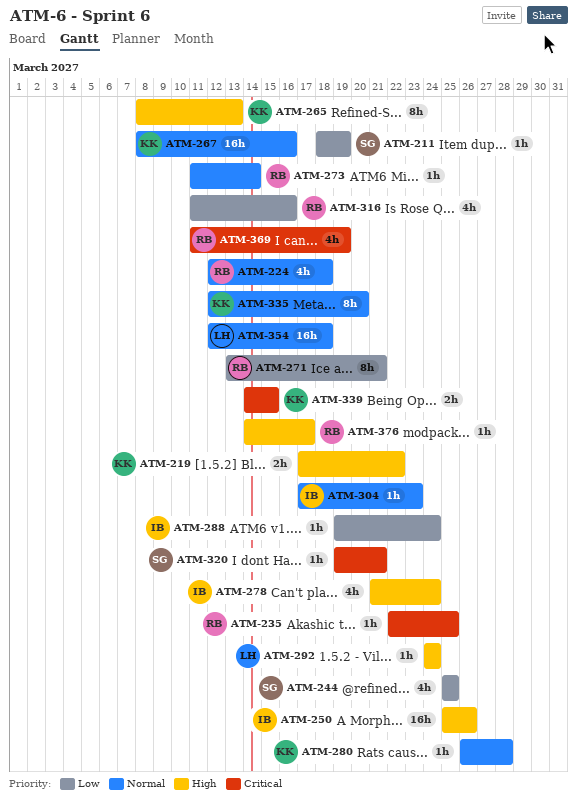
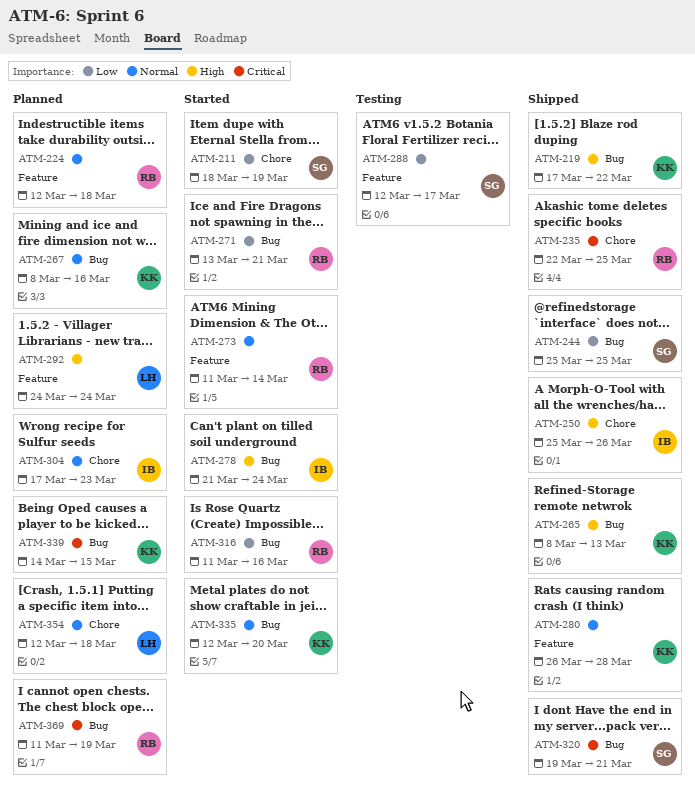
ATM-288, owner: IB -> SG
ATM-288, start: Mar 19 -> Mar 12
ATM-288, due: Mar 24 -> Mar 17
ATM-376: present -> none

